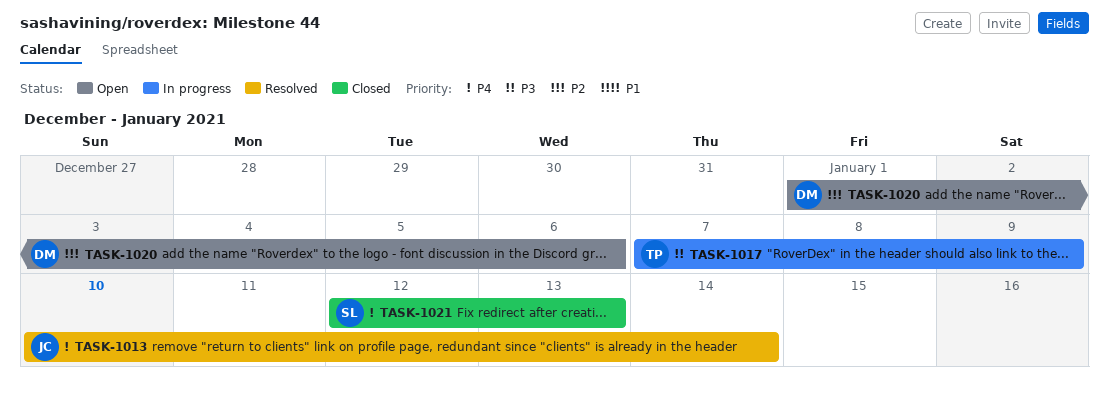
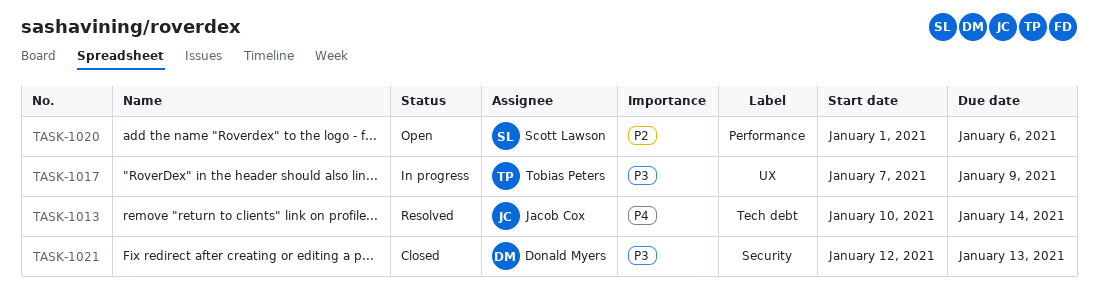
TASK-1020, owner: Donald Myers -> Scott Lawson
TASK-1021, owner: Scott Lawson -> Donald Myers
TASK-1021, priority: P4 -> P3

